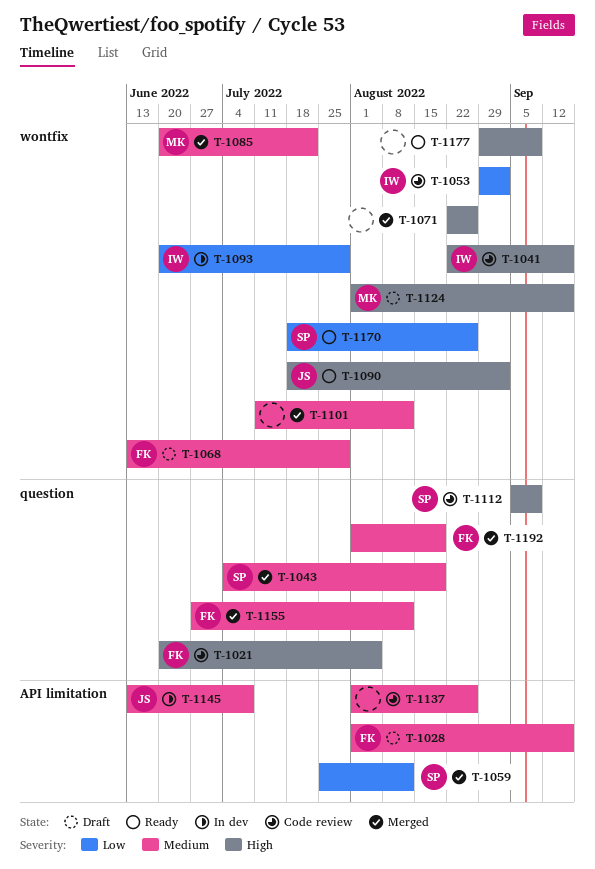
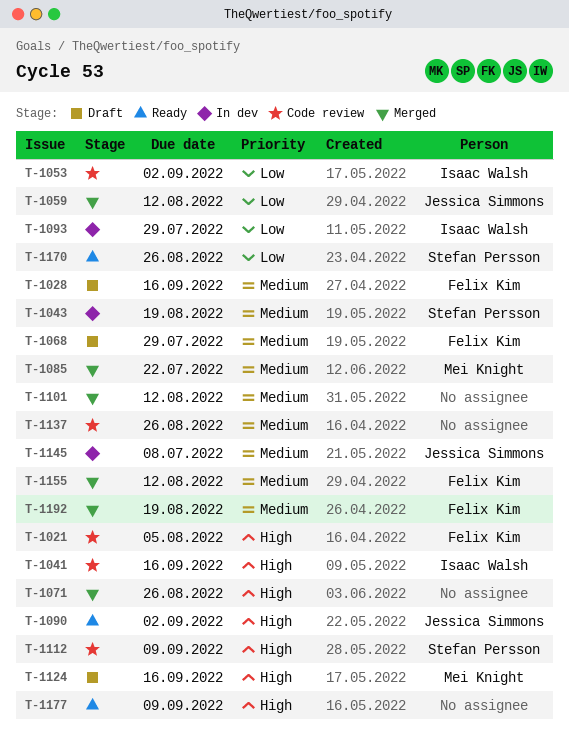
T-1043, status: Merged -> In dev
T-1059, owner: Stefan Persson -> Jessica Simmons

